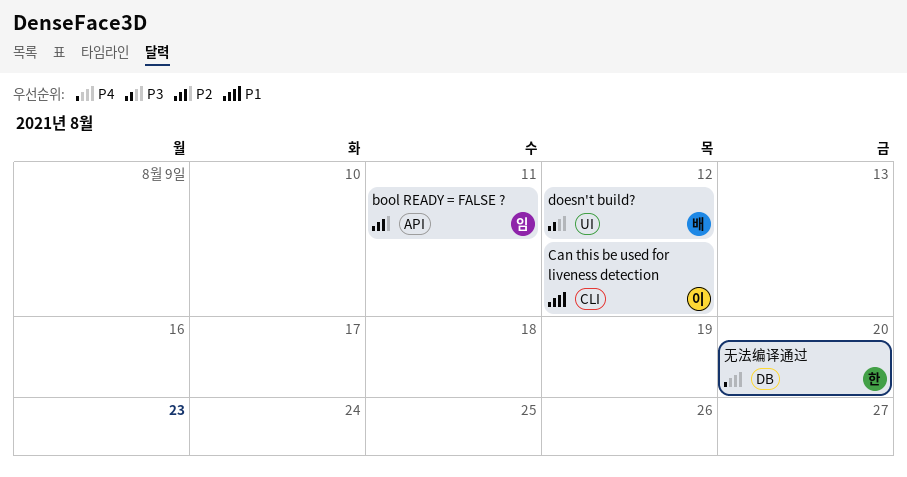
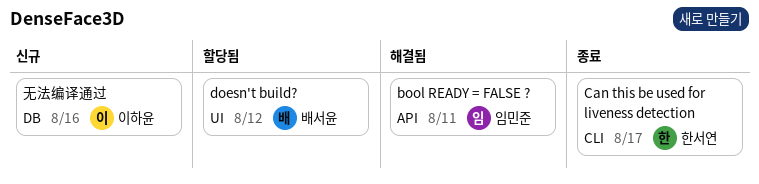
Can this be used for liveness detection, owner: 이하윤 -> 한서연
Can this be used for liveness detection, due: Aug 12 -> Aug 17
无法编译通过, owner: 한서연 -> 이하윤
无法编译通过, due: Aug 20 -> Aug 16

